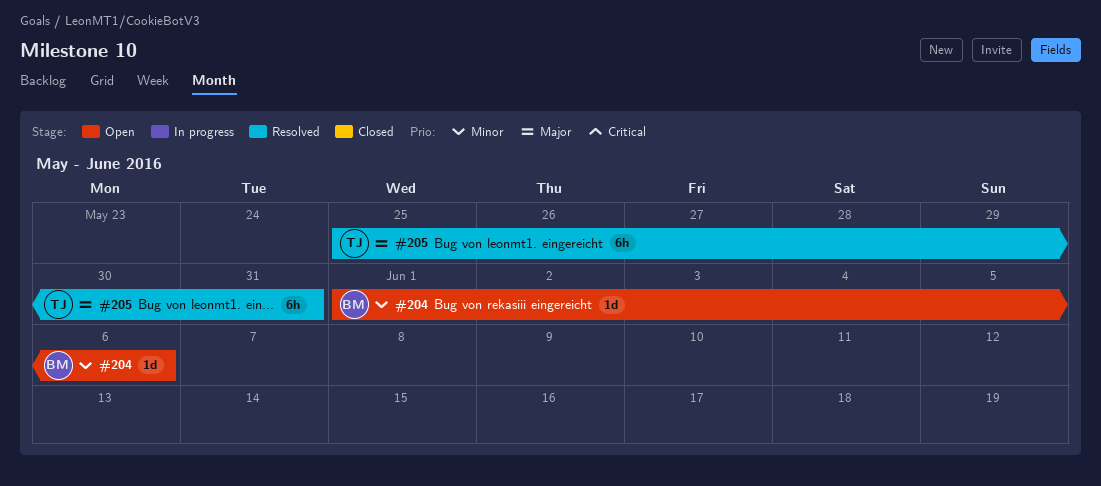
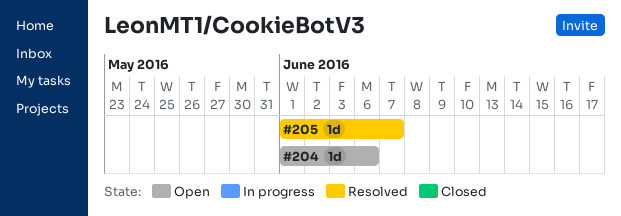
#205, estimate: 6h -> 1d
#205, start: May 25 -> Jun 1
#205, due: May 31 -> Jun 7

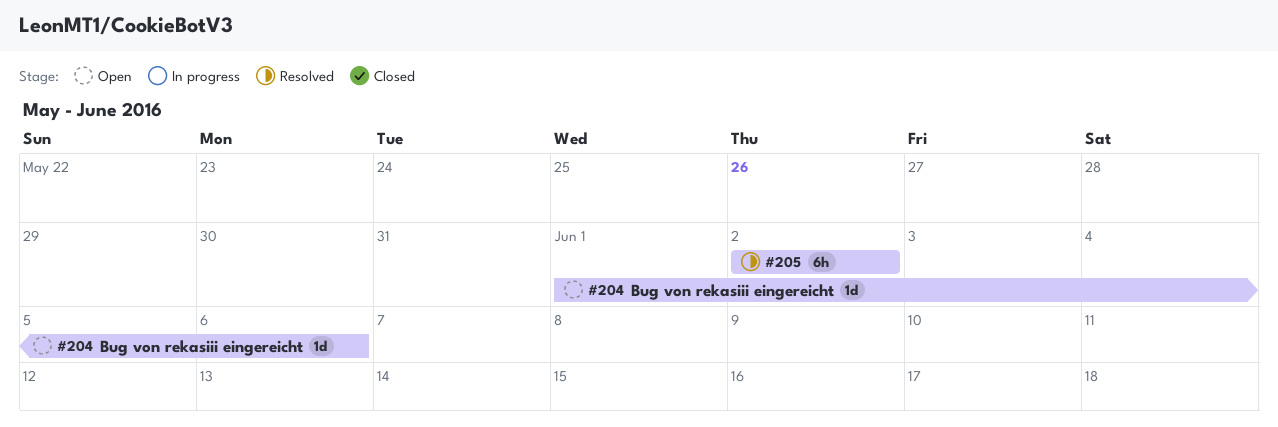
#205, estimate: 1d -> 6h
#205, start: Jun 1 -> Jun 2
#205, due: Jun 7 -> Jun 2

